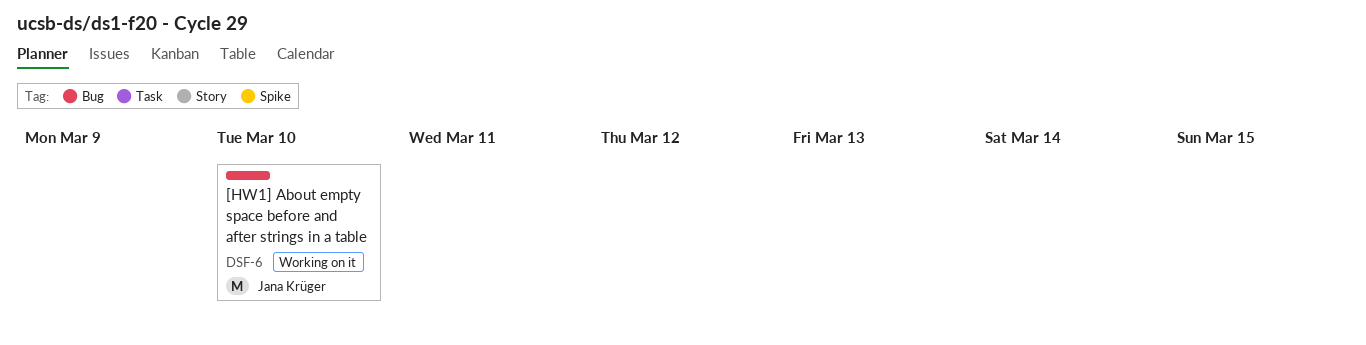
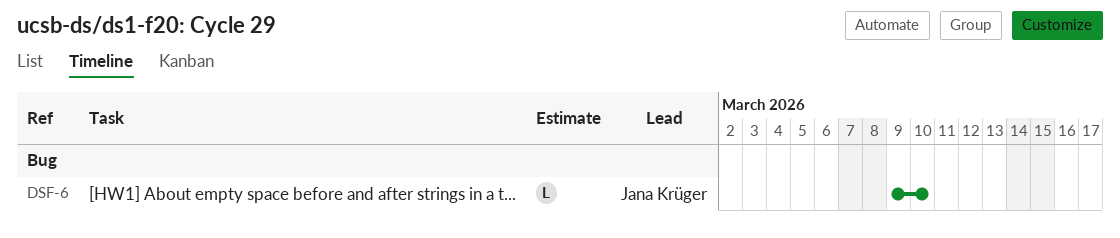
DSF-6, estimate: M -> L

